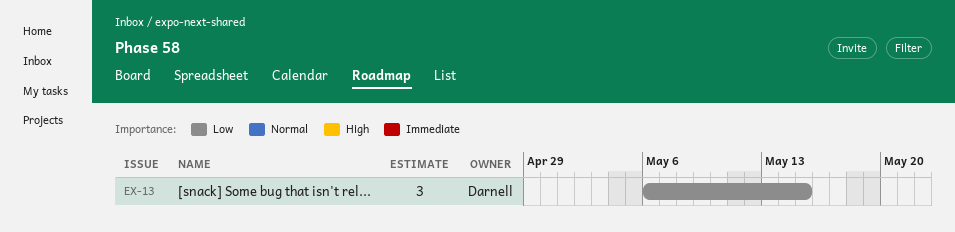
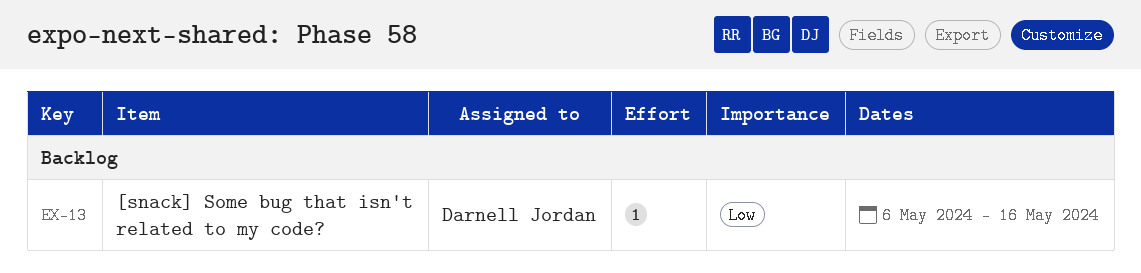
EX-13, estimate: 3 -> 1
EX-13, due: May 15 -> May 16

